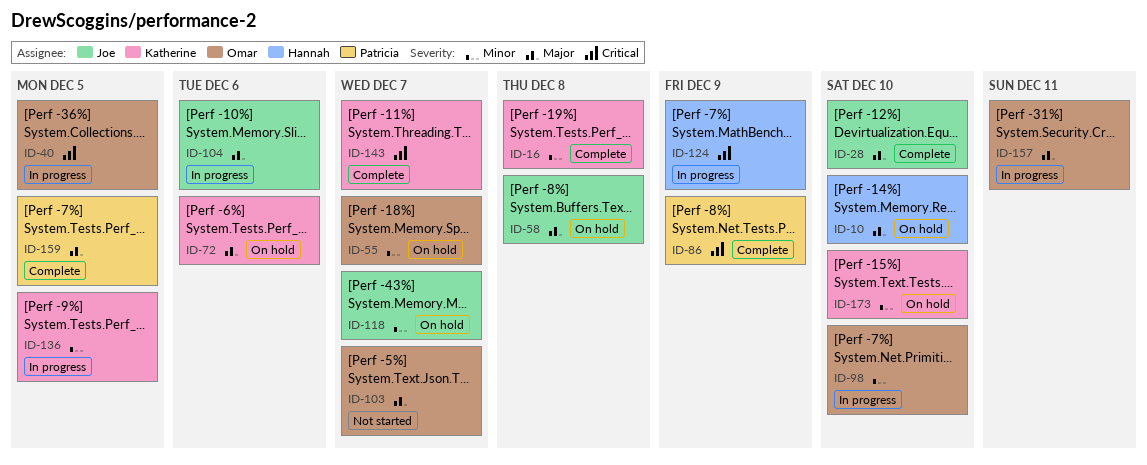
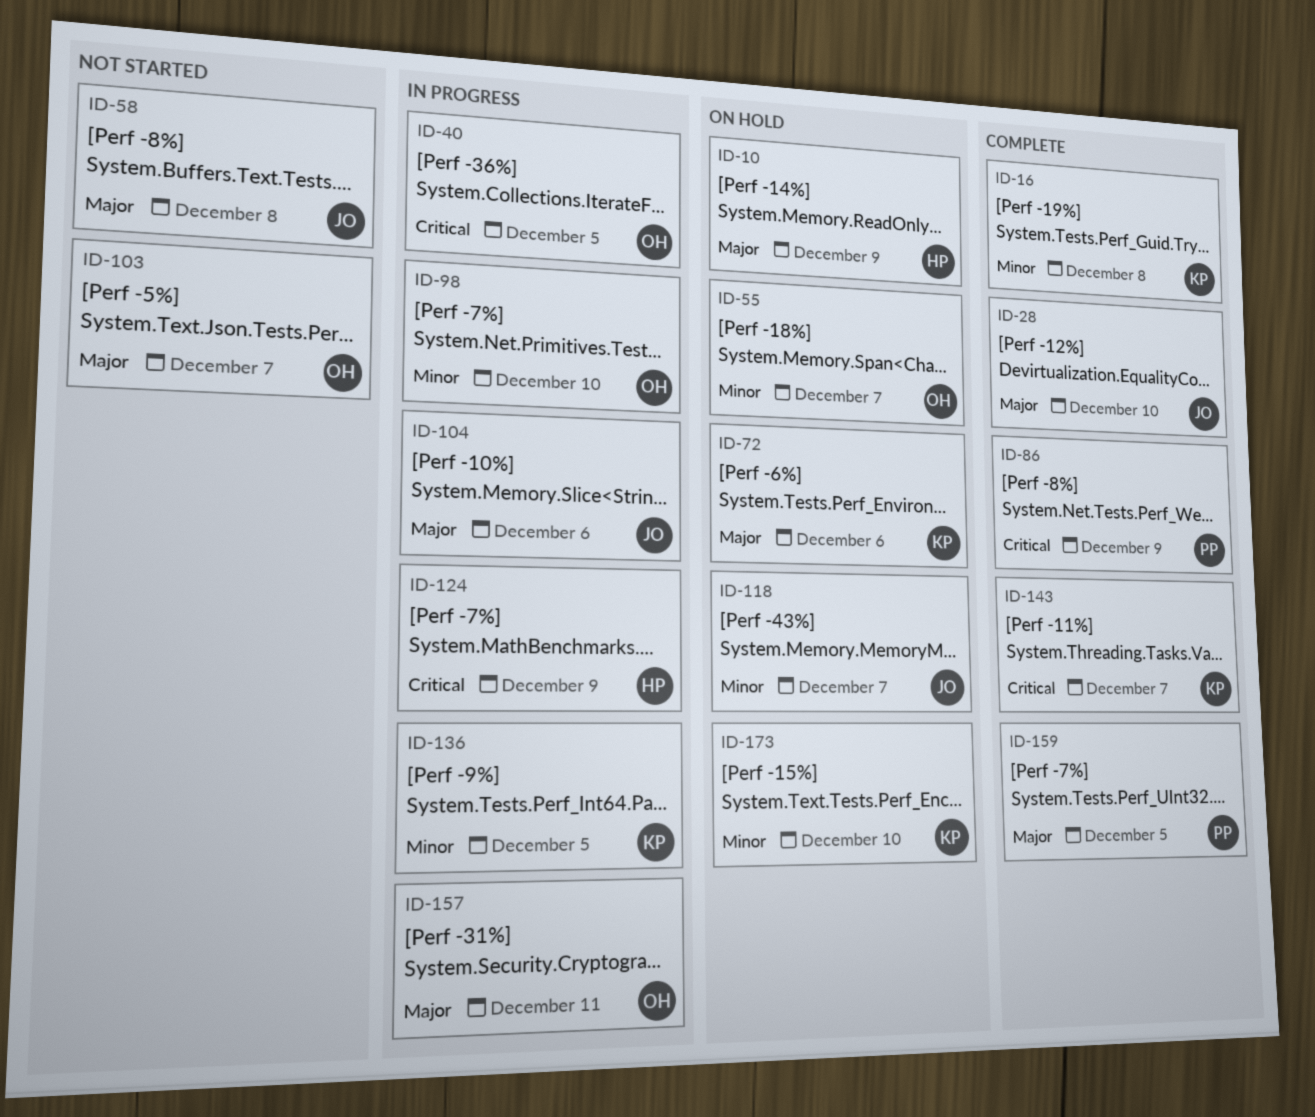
ID-10, due: Dec 10 -> Dec 9
ID-58, status: On hold -> Not started

